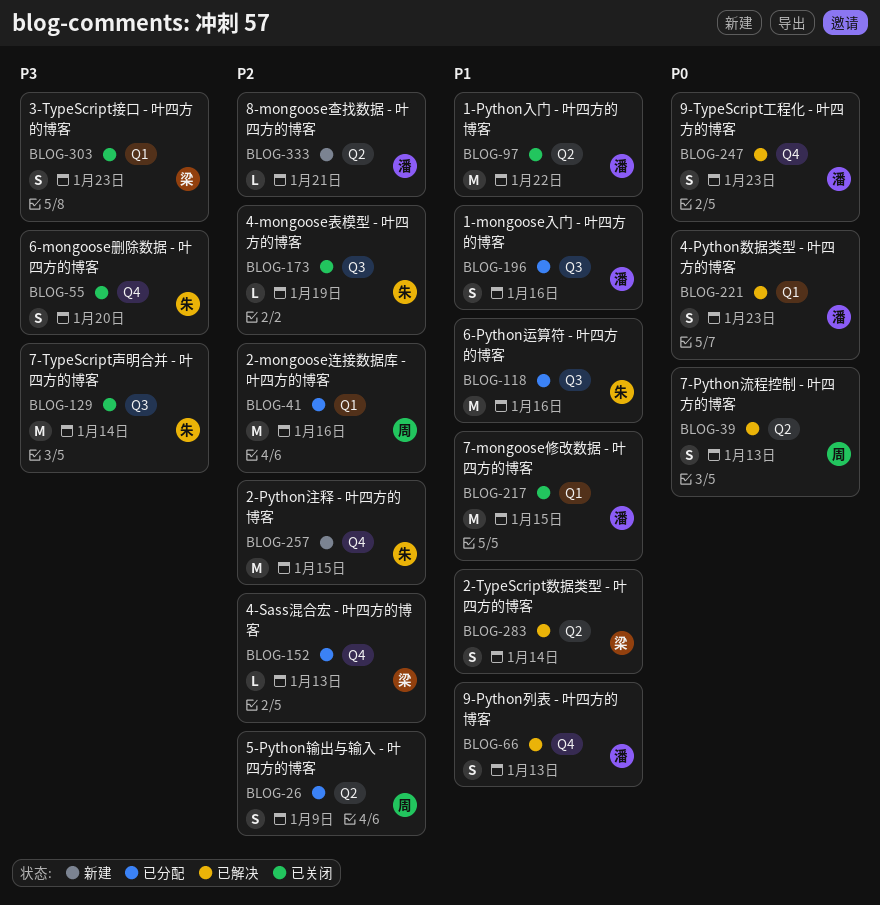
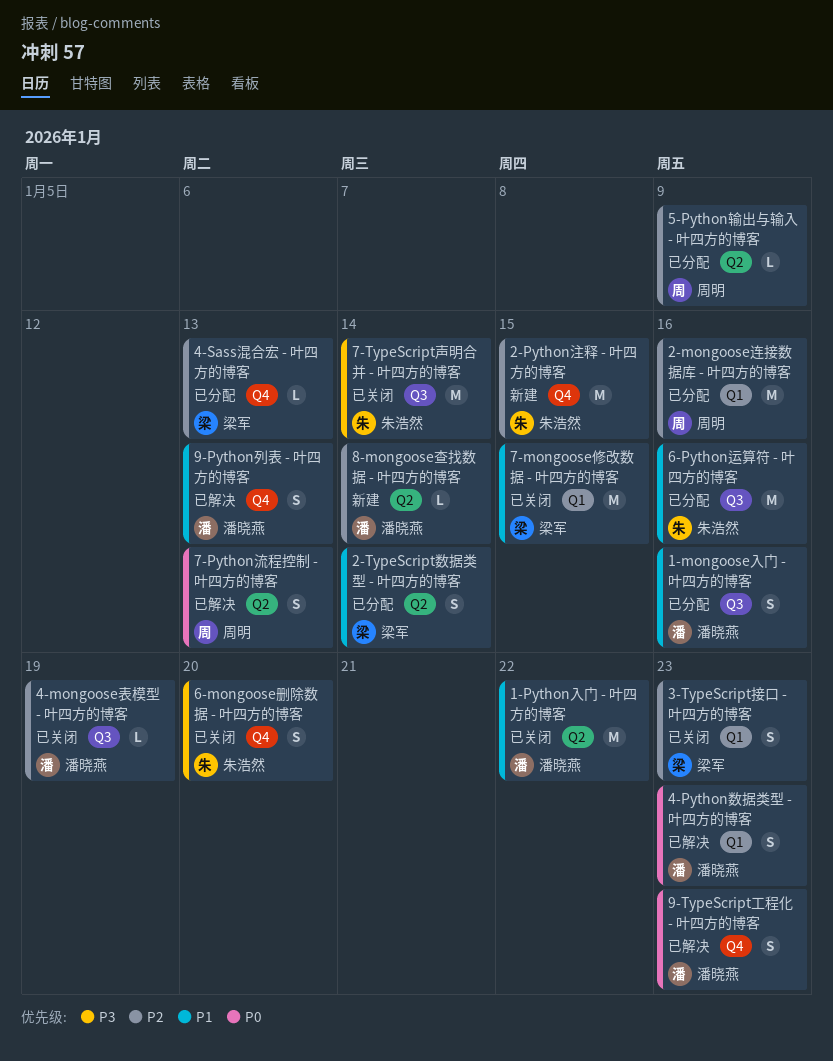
2-TypeScript数据类型 - 叶四方的博客, status: 已解决 -> 已分配
3-TypeScript接口 - 叶四方的博客, priority: P3 -> P2
4-mongoose表模型 - 叶四方的博客, owner: 朱浩然 -> 潘晓燕
5-Python输出与输入 - 叶四方的博客, estimate: S -> L
7-mongoose修改数据 - 叶四方的博客, owner: 潘晓燕 -> 梁军
8-mongoose查找数据 - 叶四方的博客, due: Jan 21 -> Jan 14

